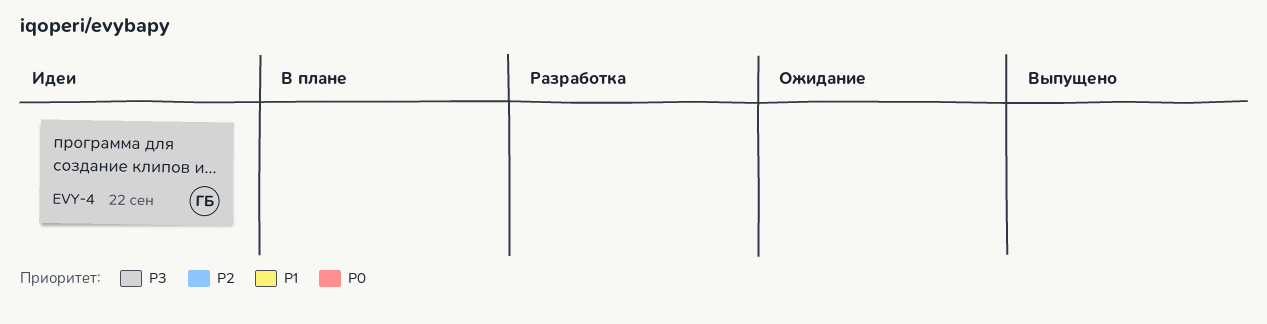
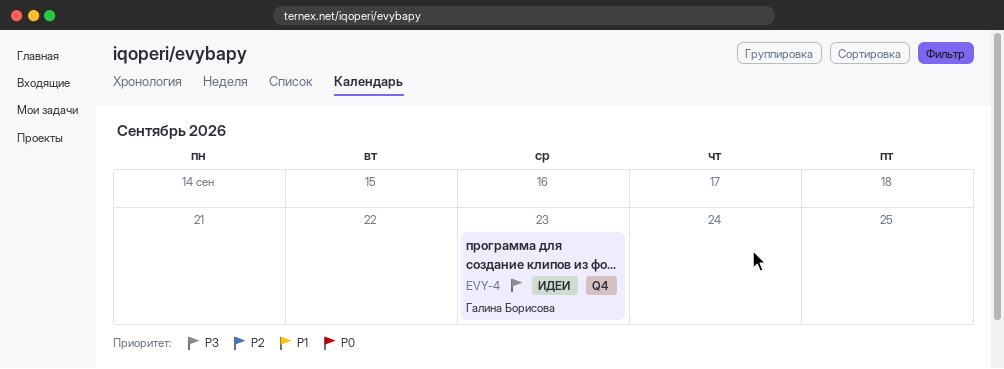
EVY-4, due: Sep 22 -> Sep 23

